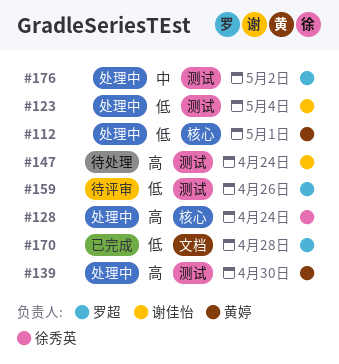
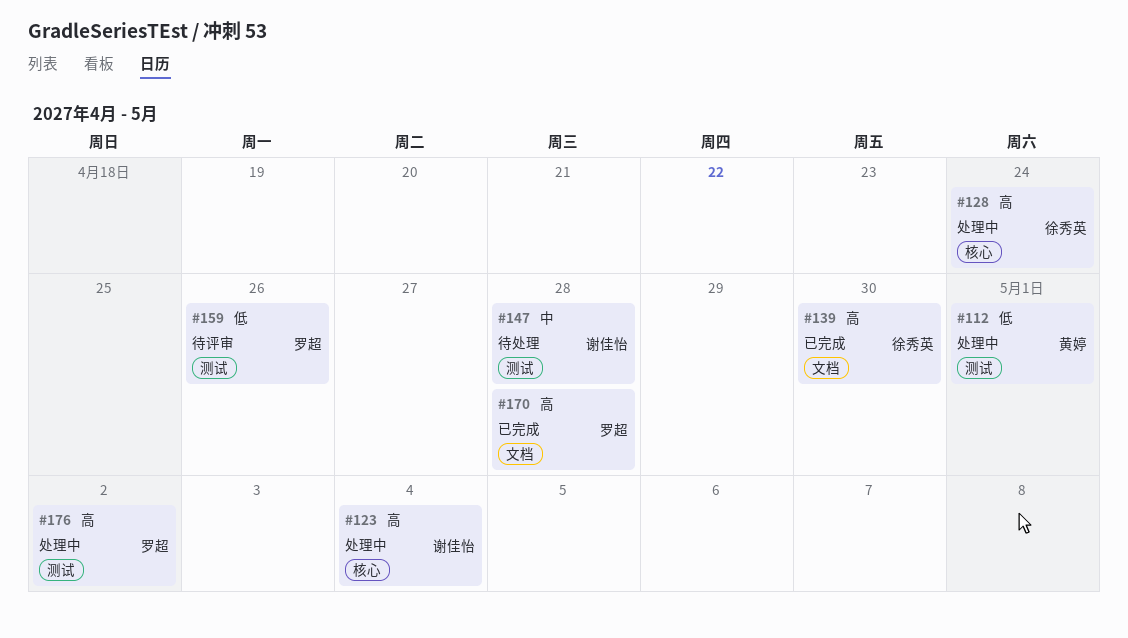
#112, label: 核心 -> 测试
#123, priority: 低 -> 高
#123, label: 测试 -> 核心
#139, status: 处理中 -> 已完成
#139, owner: 黄婷 -> 徐秀英
#139, label: 测试 -> 文档
#147, priority: 高 -> 中
#147, due: Apr 24 -> Apr 28
#170, priority: 低 -> 高
#176, priority: 中 -> 高

